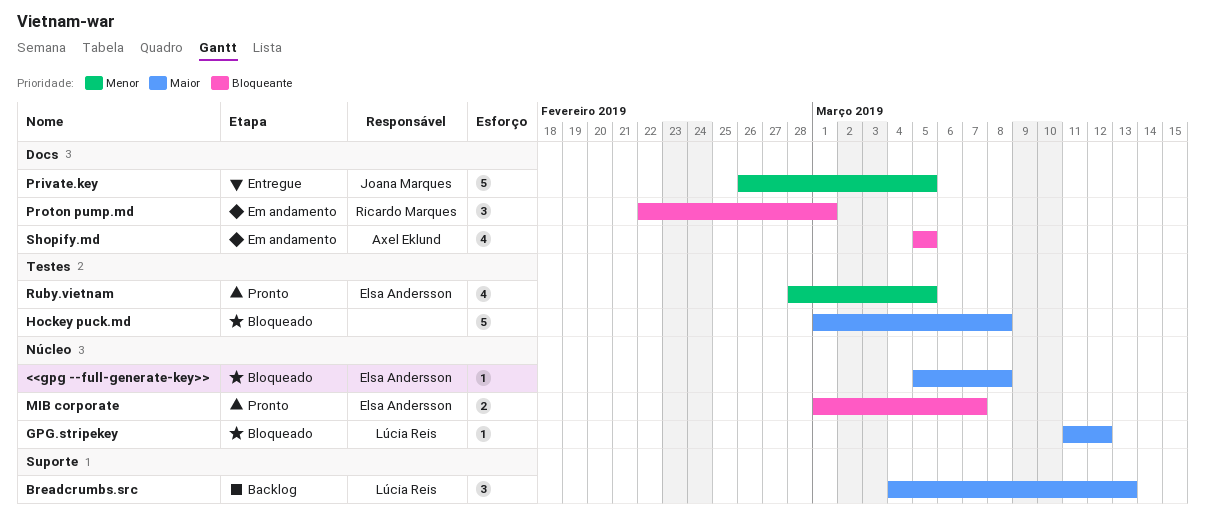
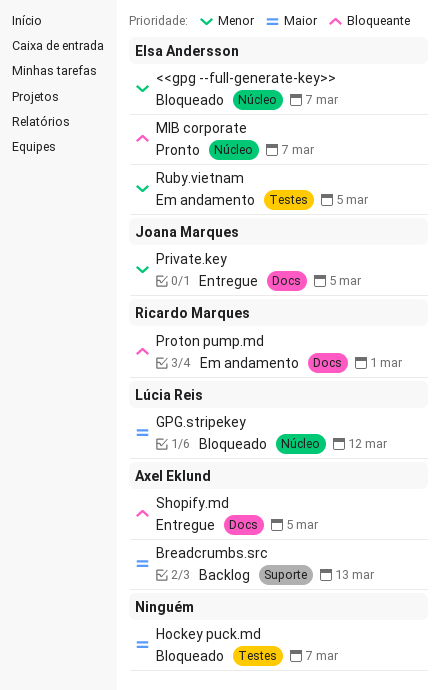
<<gpg --full-generate-key>>, priority: Maior -> Menor
<<gpg --full-generate-key>>, due: Mar 8 -> Mar 7
Breadcrumbs.src, owner: Lúcia Reis -> Axel Eklund
Hockey puck.md, due: Mar 8 -> Mar 7
Ruby.vietnam, status: Pronto -> Em andamento
Shopify.md, status: Em andamento -> Entregue

